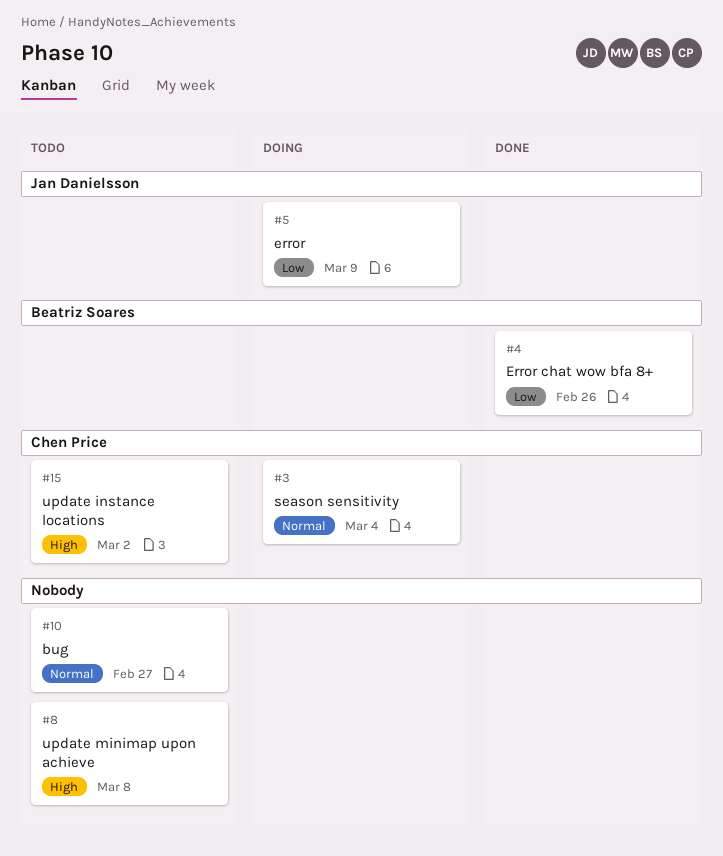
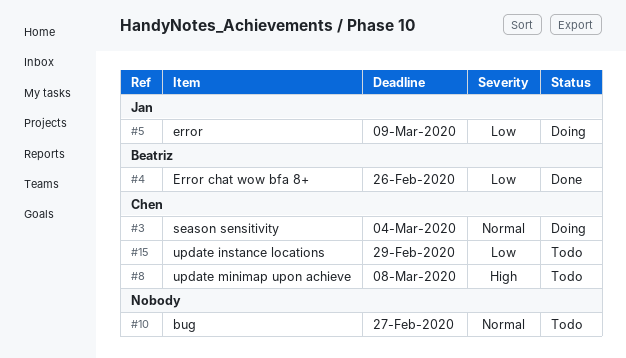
#8, owner: none -> Chen Price
#15, priority: High -> Low
#15, due: Mar 2 -> Feb 29

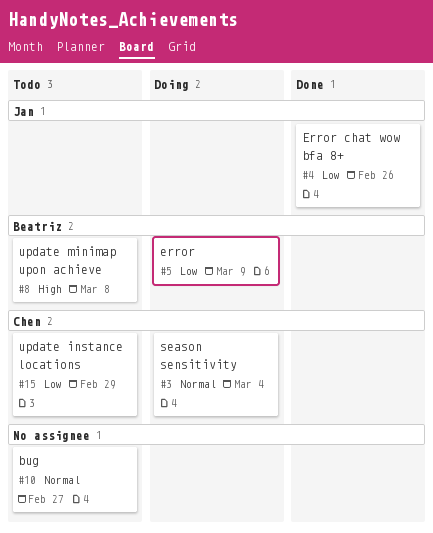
#4, owner: Beatriz -> Jan
#5, owner: Jan -> Beatriz
#8, owner: Chen -> Beatriz

